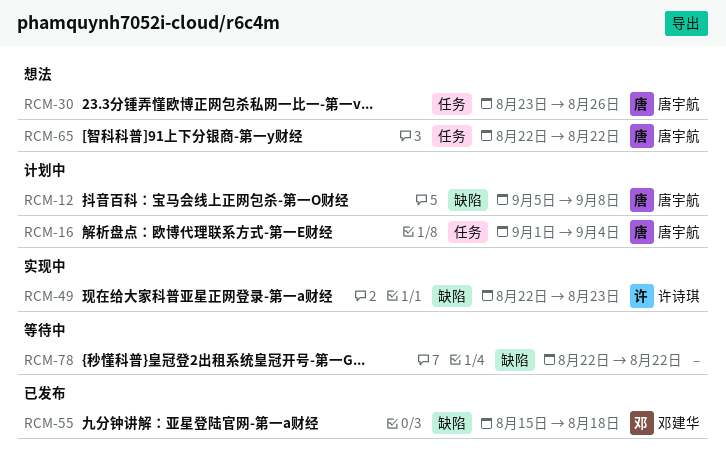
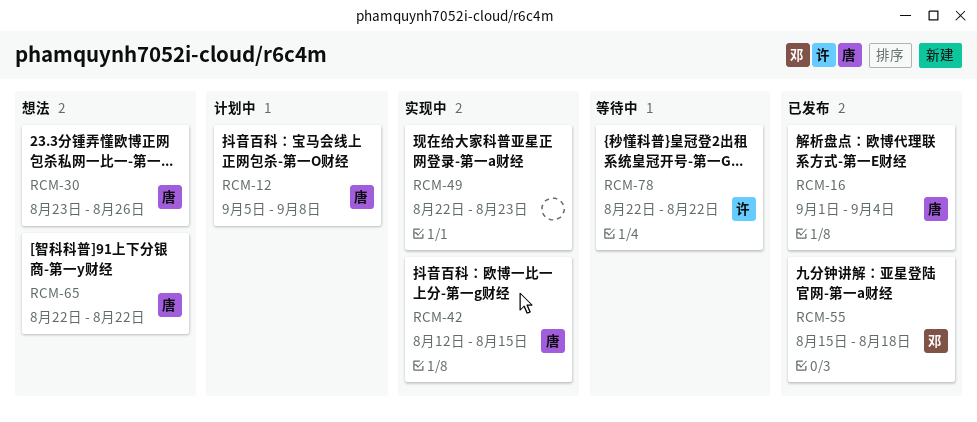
RCM-16, status: 计划中 -> 已发布
RCM-42: none -> present
RCM-49, owner: 许诗琪 -> none
RCM-78, owner: none -> 许诗琪

